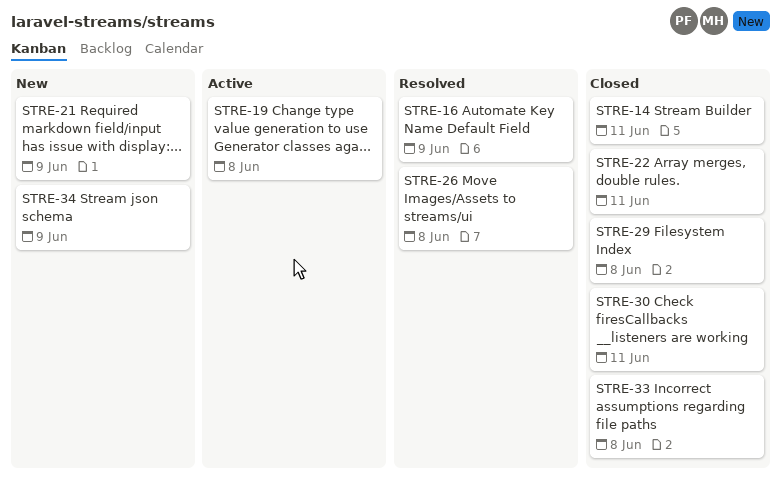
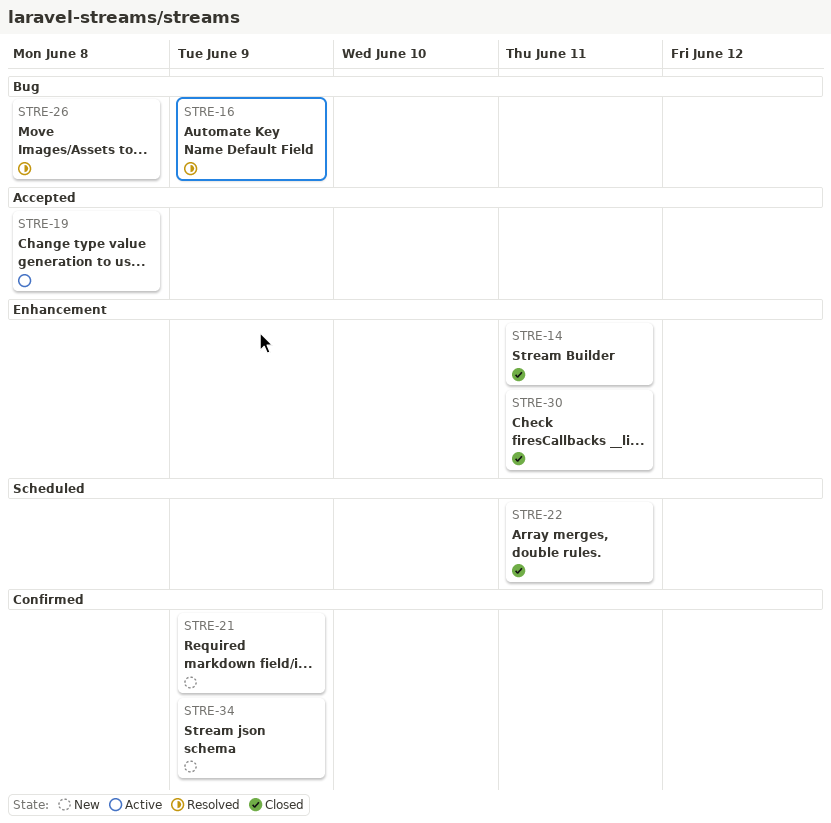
STRE-29: present -> none
STRE-33: present -> none

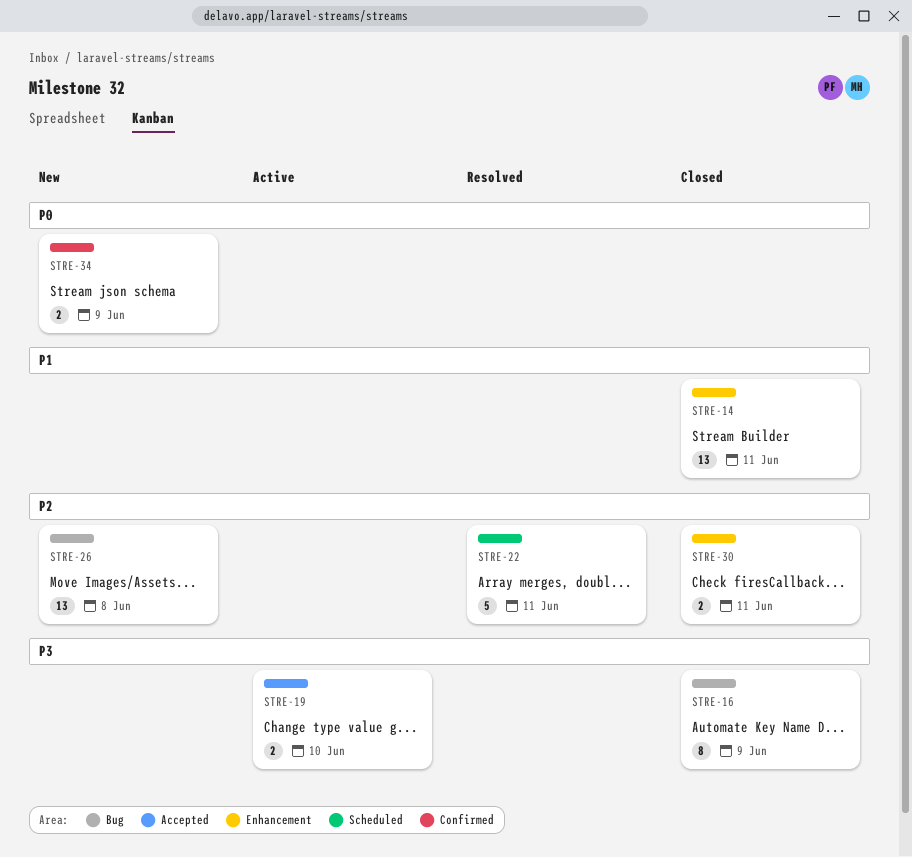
STRE-16, status: Resolved -> Closed
STRE-19, due: Jun 8 -> Jun 10
STRE-21: present -> none
STRE-22, status: Closed -> Resolved
STRE-26, status: Resolved -> New

